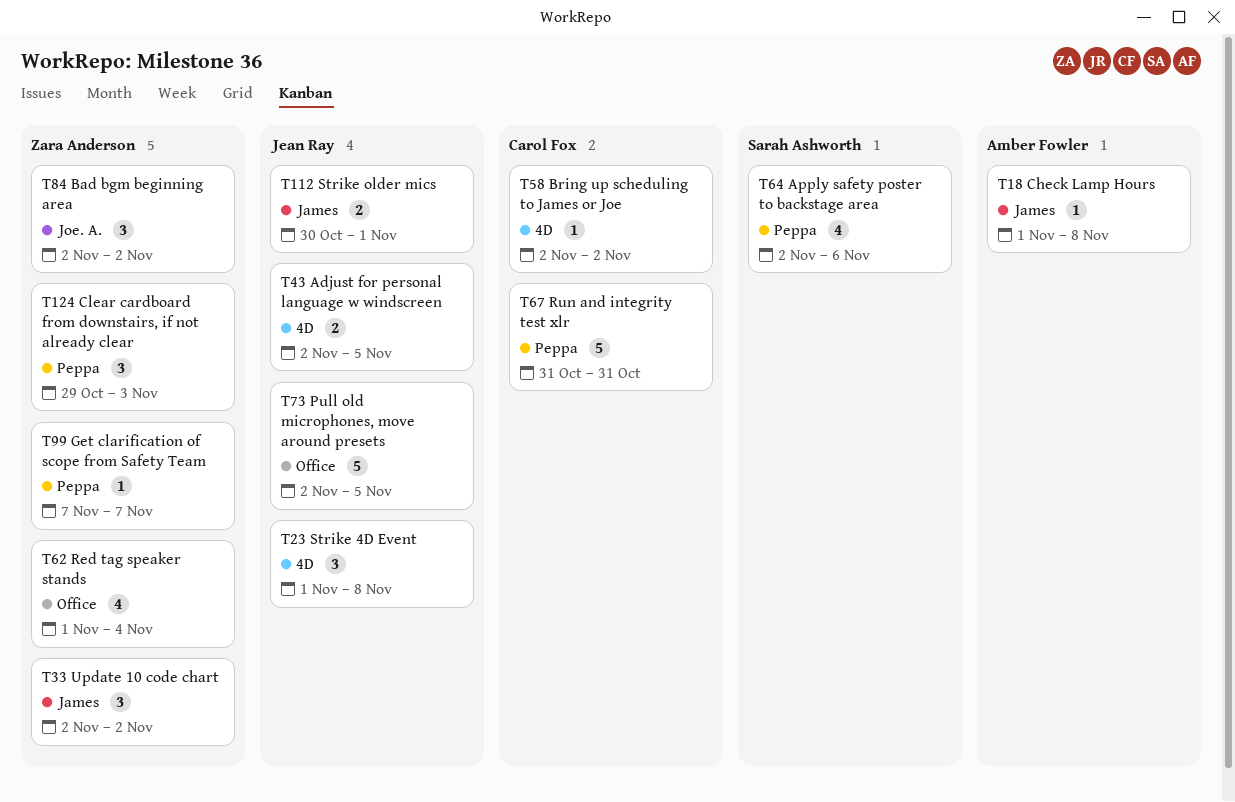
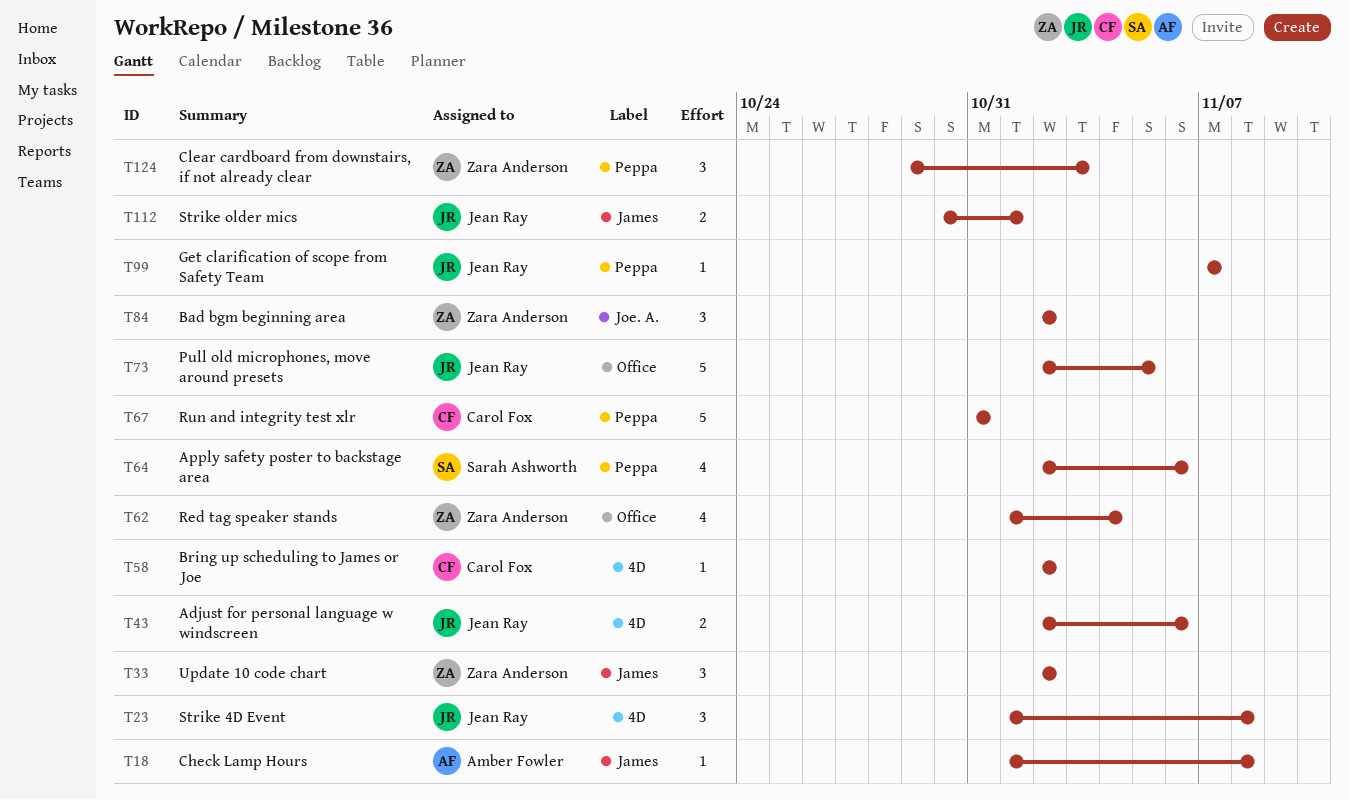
T43, due: Nov 5 -> Nov 6
T99, owner: Zara Anderson -> Jean Ray

